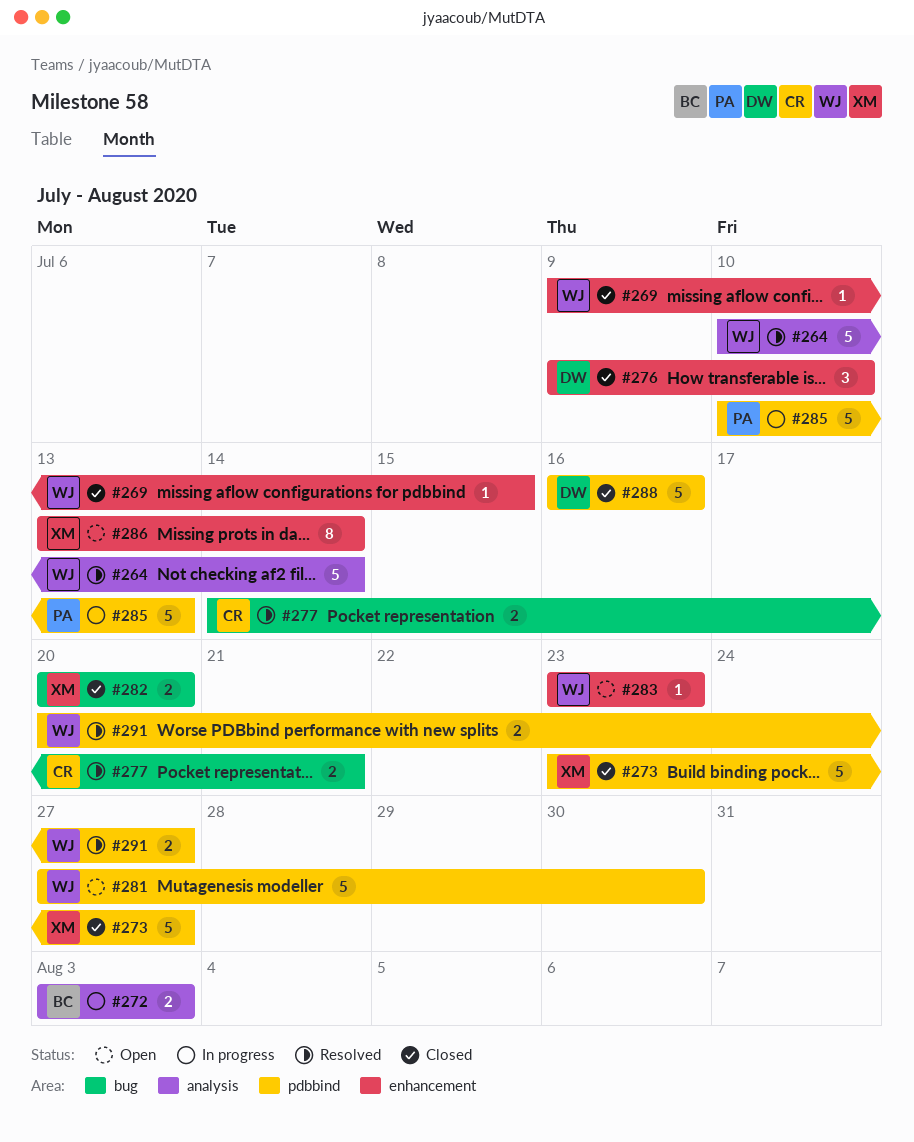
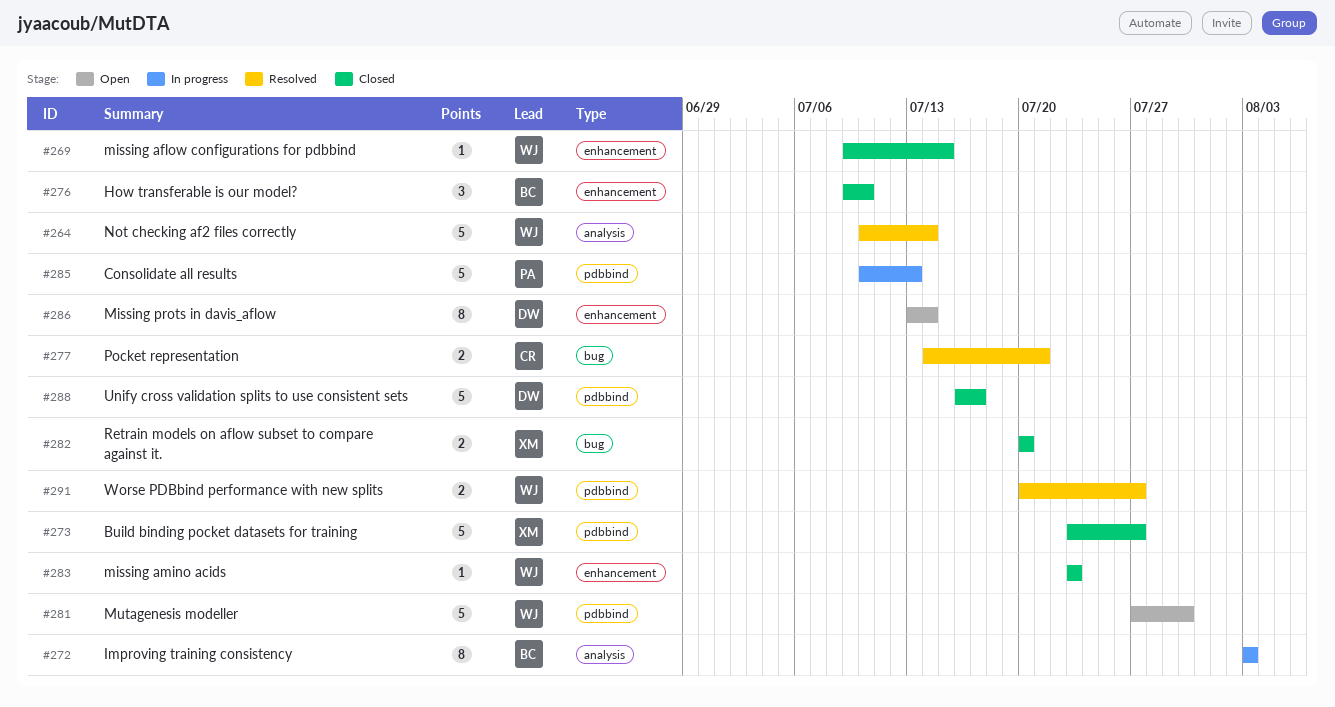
#272, estimate: 2 -> 8
#276, owner: DW -> BC
#283, status: Open -> Closed
#286, owner: XM -> DW
#288, due: Jul 16 -> Jul 17

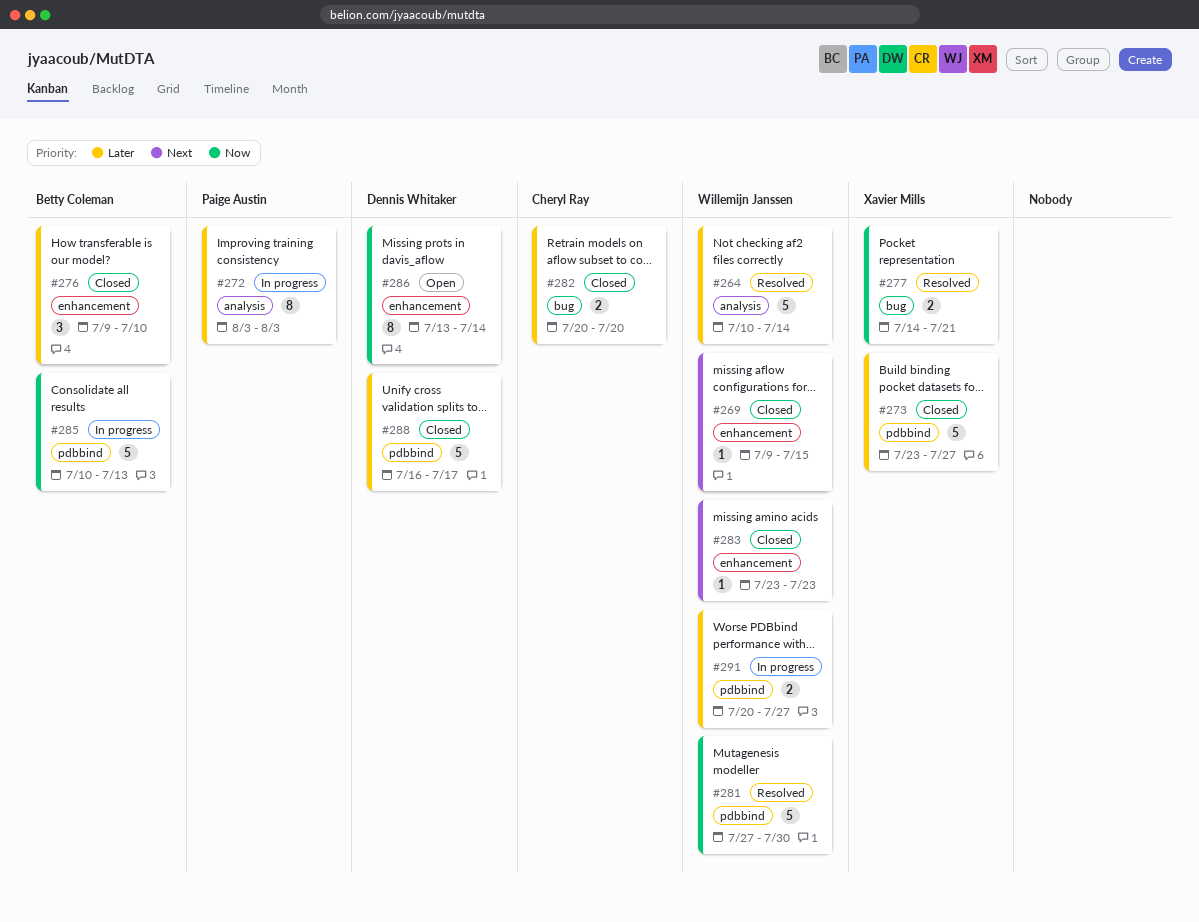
#272, owner: Betty Coleman -> Paige Austin
#277, owner: Cheryl Ray -> Xavier Mills
#281, status: Open -> Resolved
#282, owner: Xavier Mills -> Cheryl Ray
#285, owner: Paige Austin -> Betty Coleman
#291, status: Resolved -> In progress

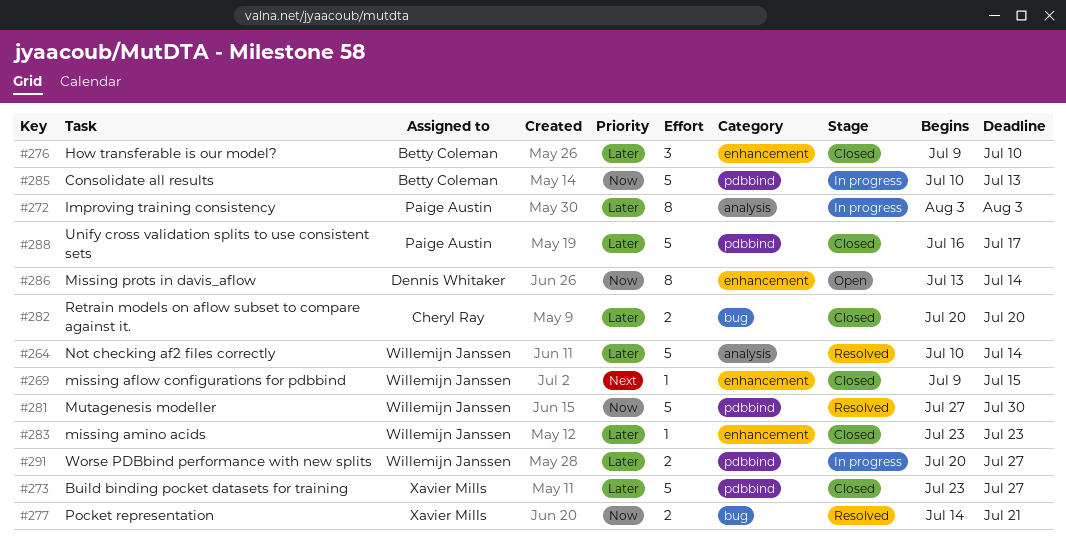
#283, priority: Next -> Later
#288, owner: Dennis Whitaker -> Paige Austin

